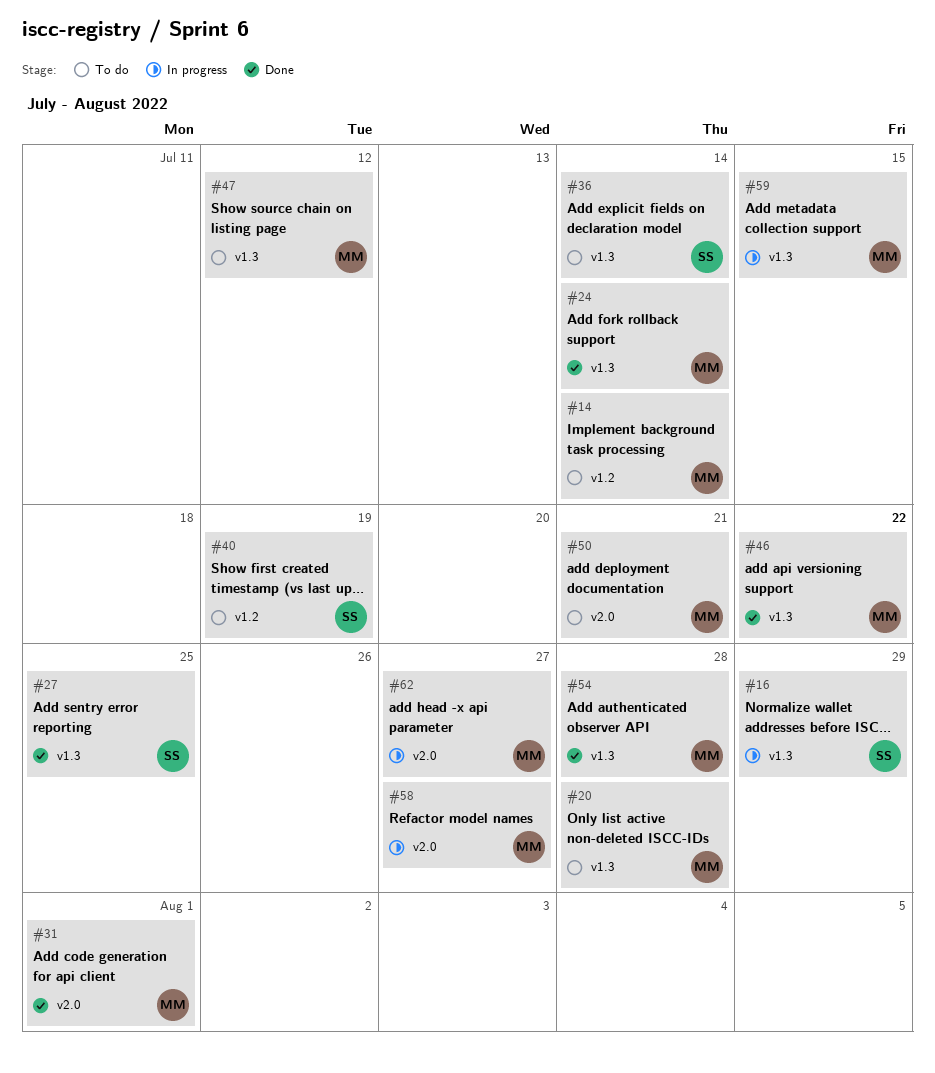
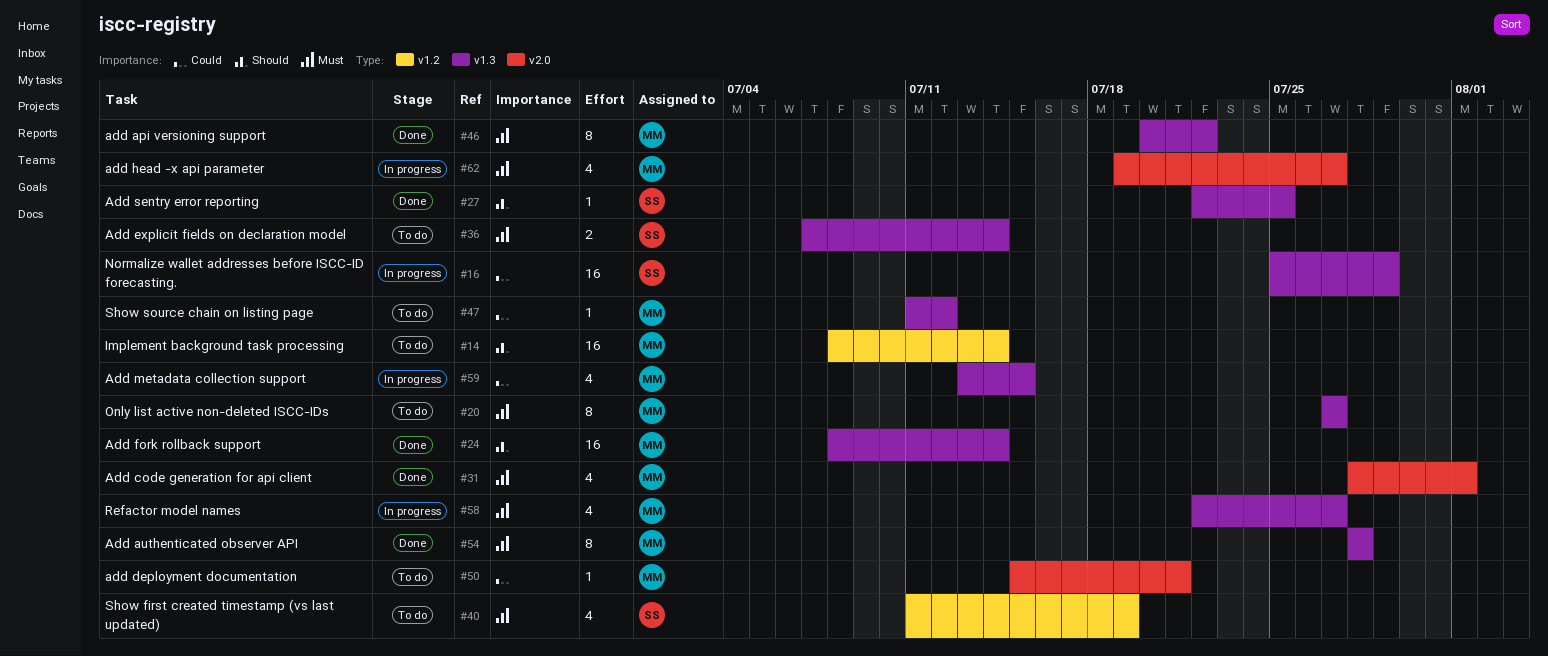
#20, due: Jul 28 -> Jul 27
#58, label: v2.0 -> v1.3

